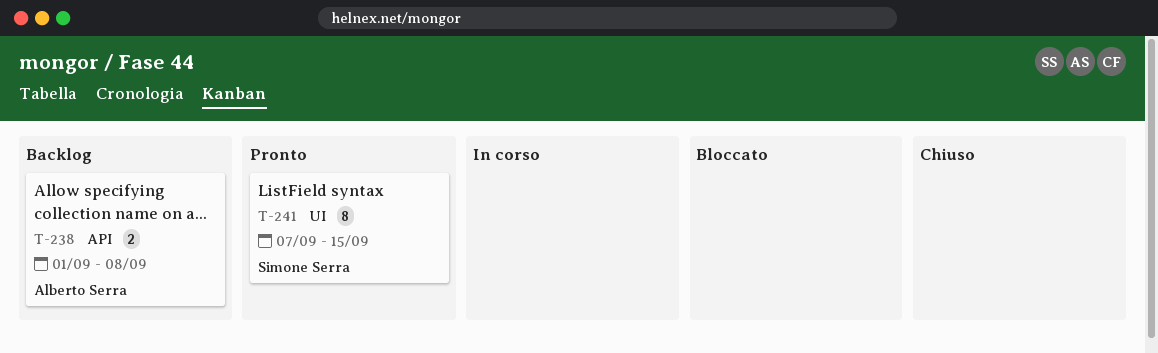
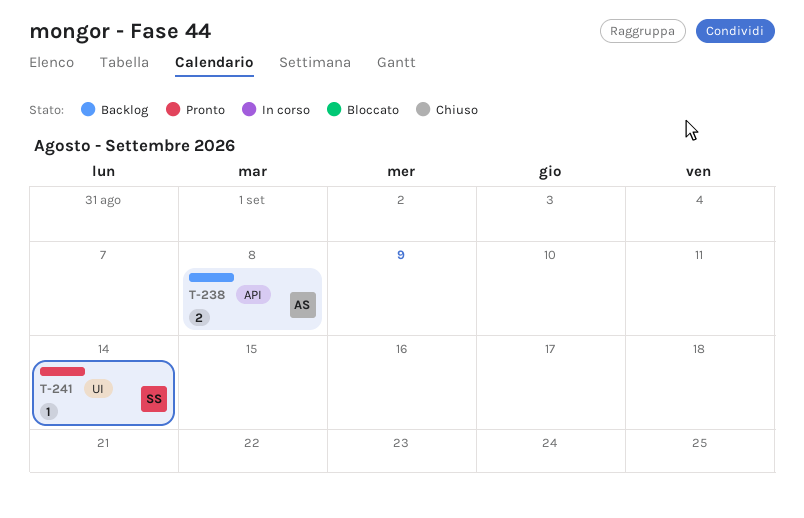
T-241, estimate: 8 -> 1
T-241, due: Sep 15 -> Sep 14

